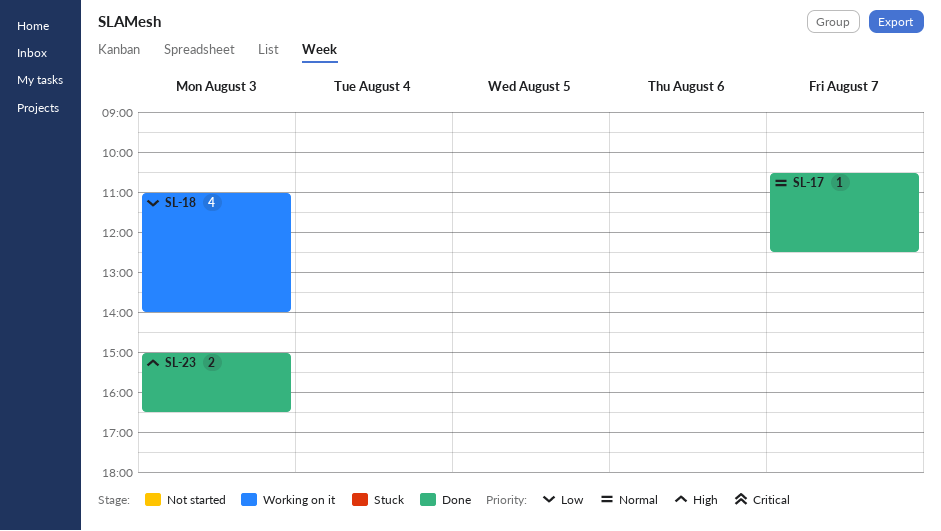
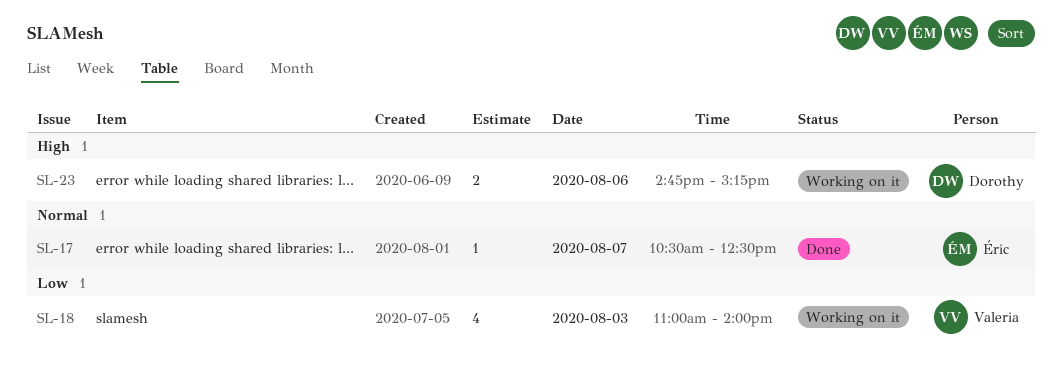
SL-23, status: Done -> Working on it
SL-23, day: Aug 3 -> Aug 6
SL-23, begins: 15:00 -> 14:45
SL-23, ends: 16:30 -> 15:15

